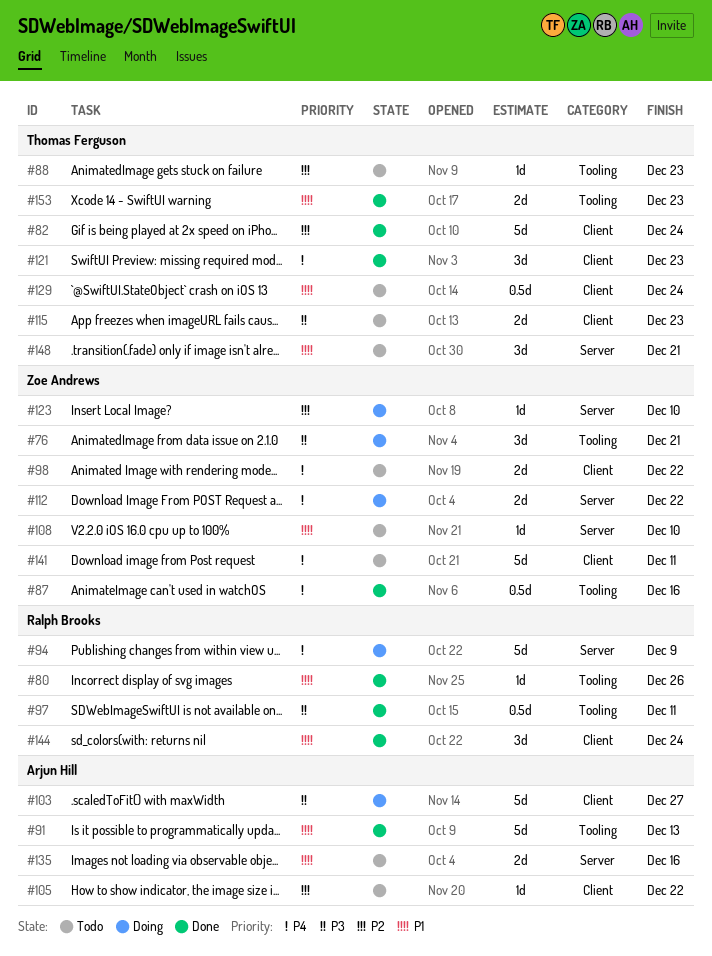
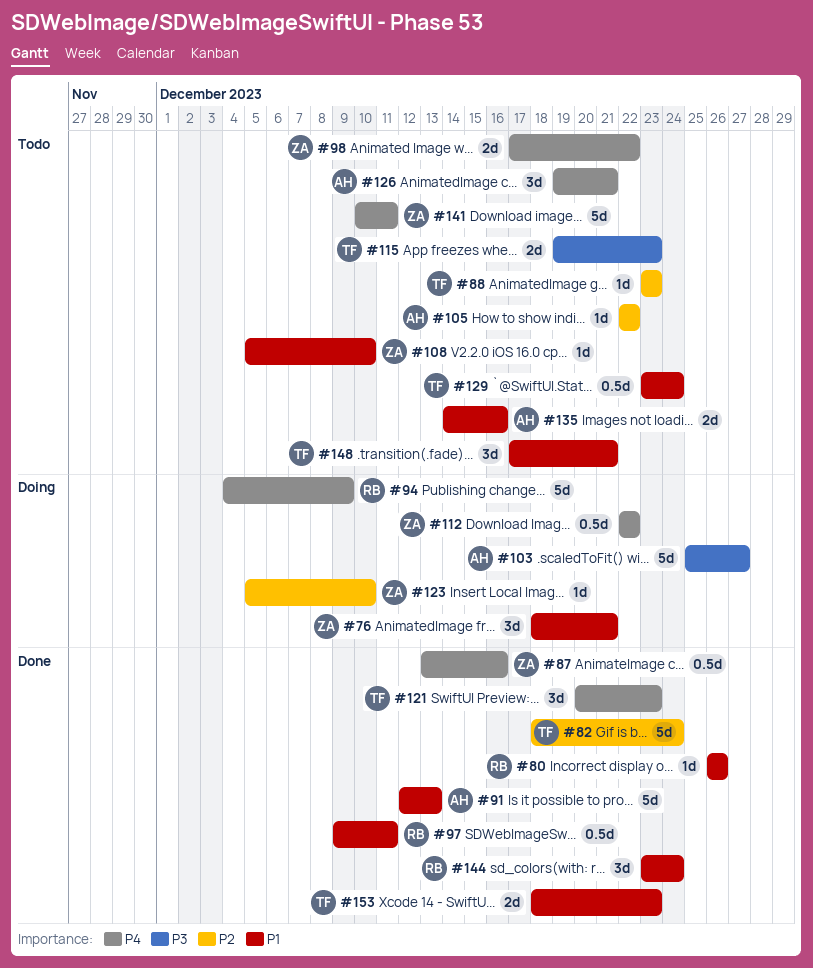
#76, priority: P3 -> P1
#97, priority: P3 -> P1
#112, estimate: 2d -> 0.5d
#126: none -> present

